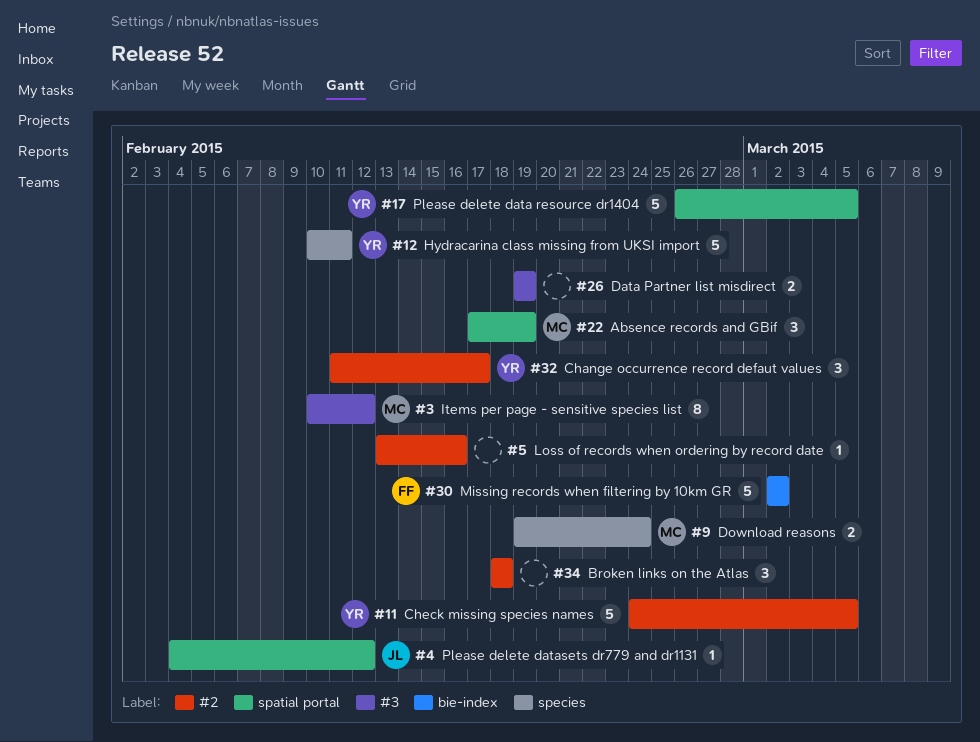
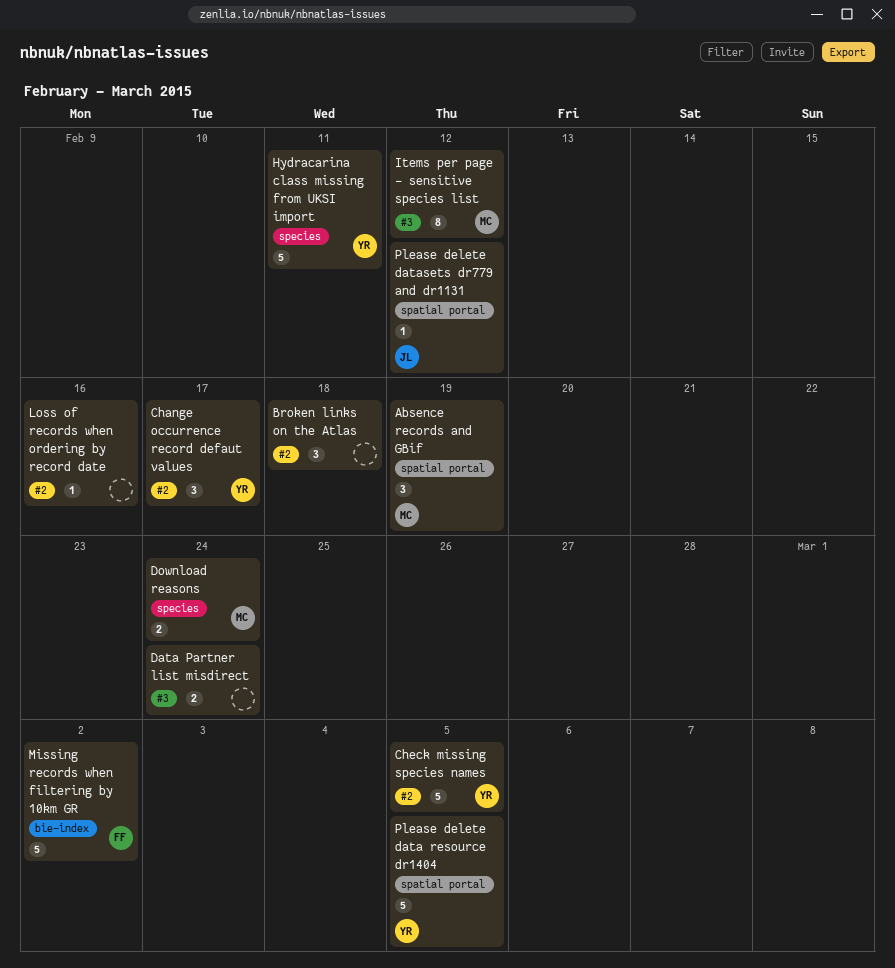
Data Partner list misdirect, due: Feb 19 -> Feb 24

